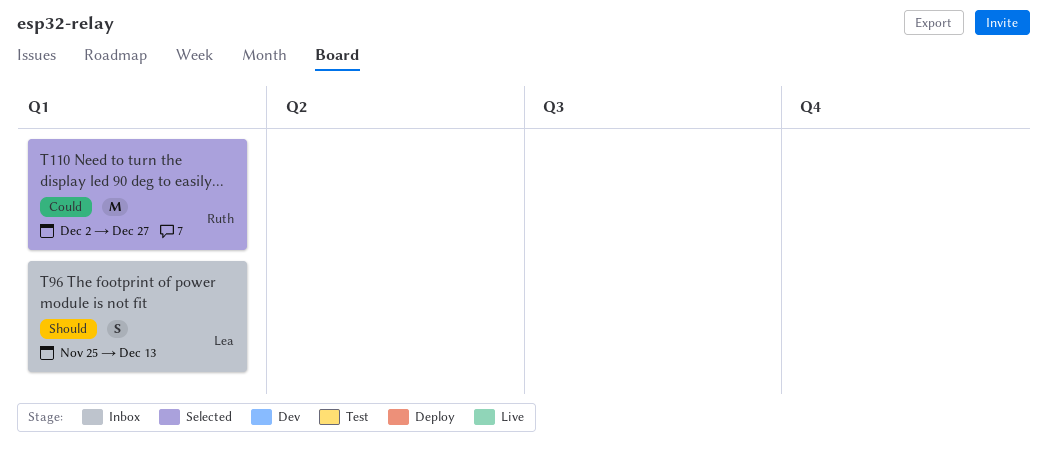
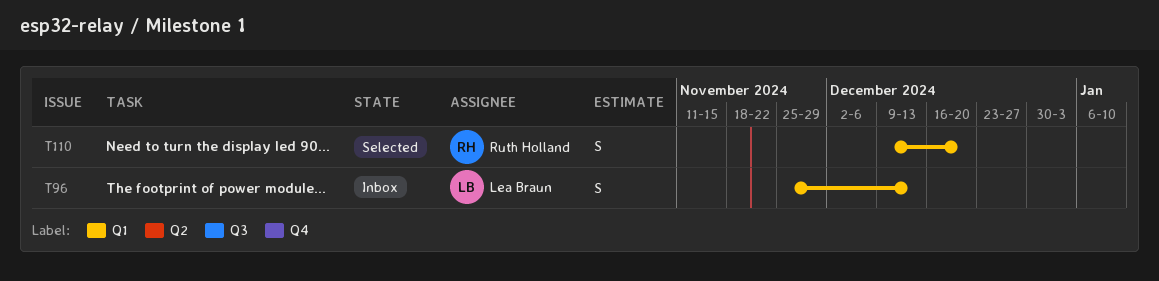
T110, estimate: M -> S
T110, start: Dec 2 -> Dec 9
T110, due: Dec 27 -> Dec 20

